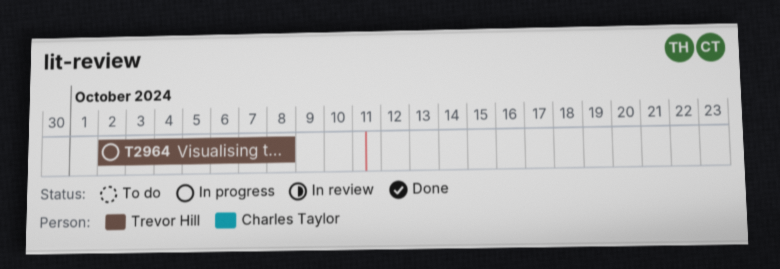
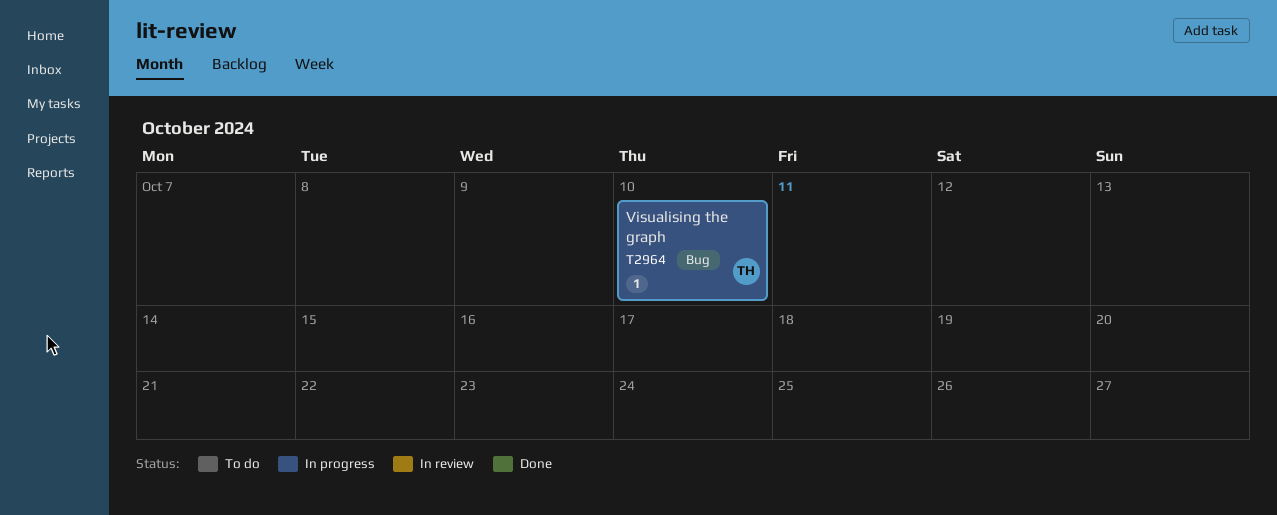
T2964, due: Oct 8 -> Oct 10

